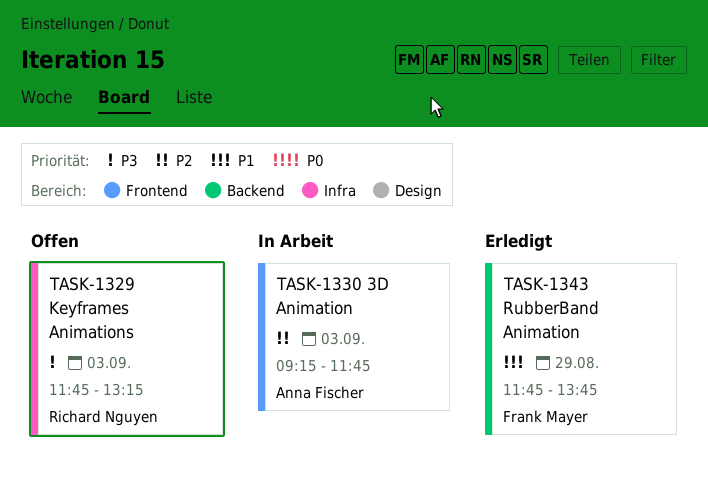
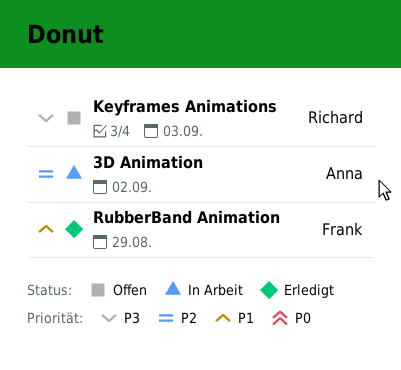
3D Animation, day: Sep 3 -> Sep 2

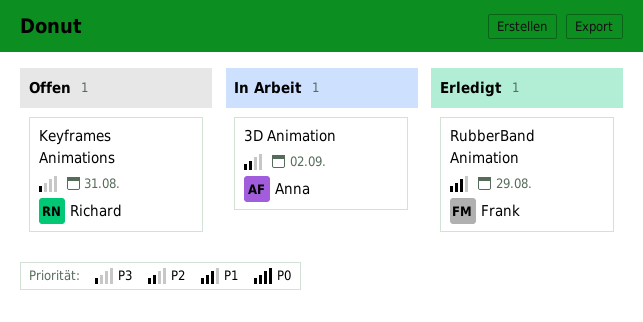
Keyframes Animations, day: Sep 3 -> Aug 31

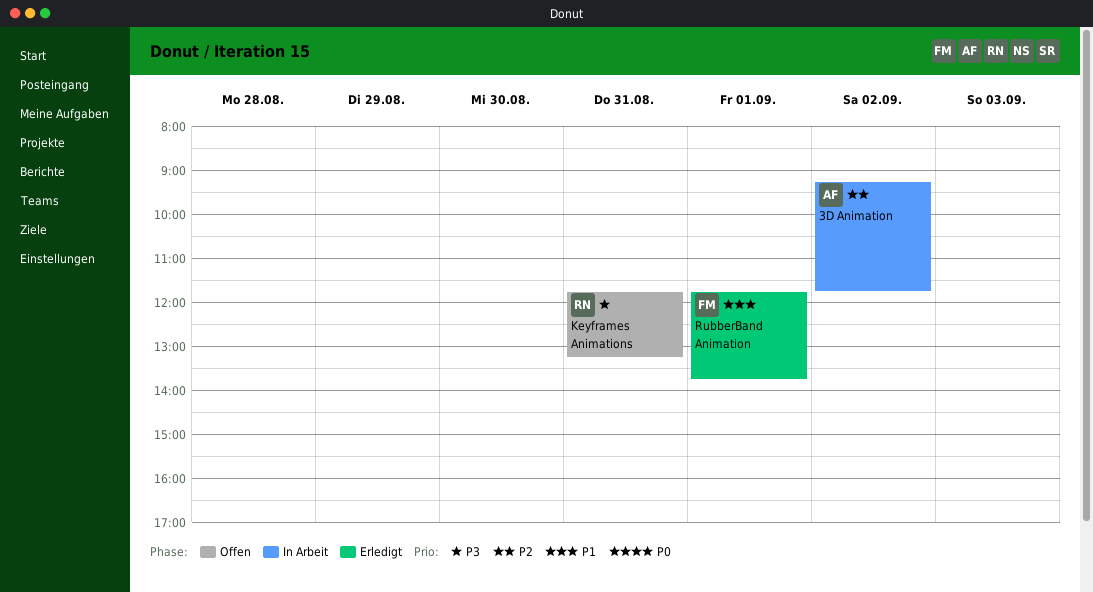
RubberBand Animation, day: Aug 29 -> Sep 1

